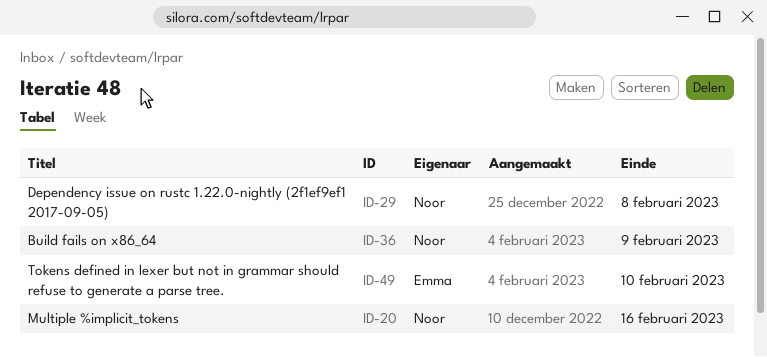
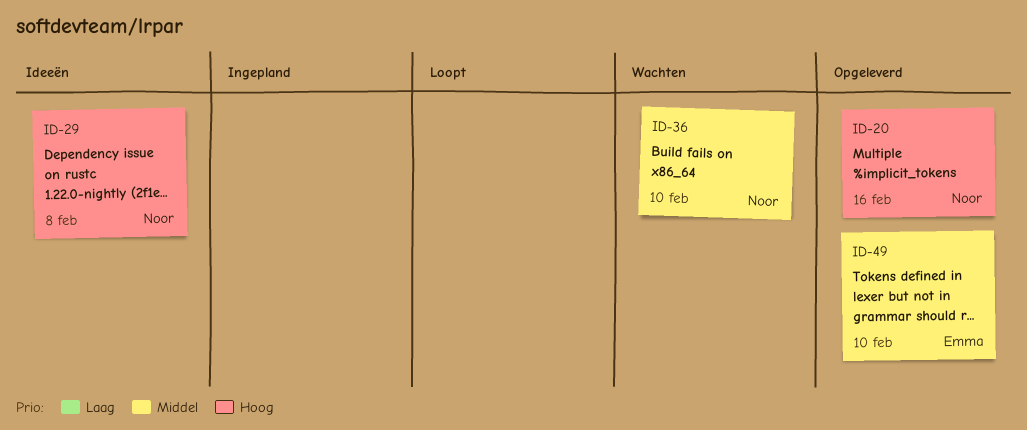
ID-36, due: Feb 9 -> Feb 10

